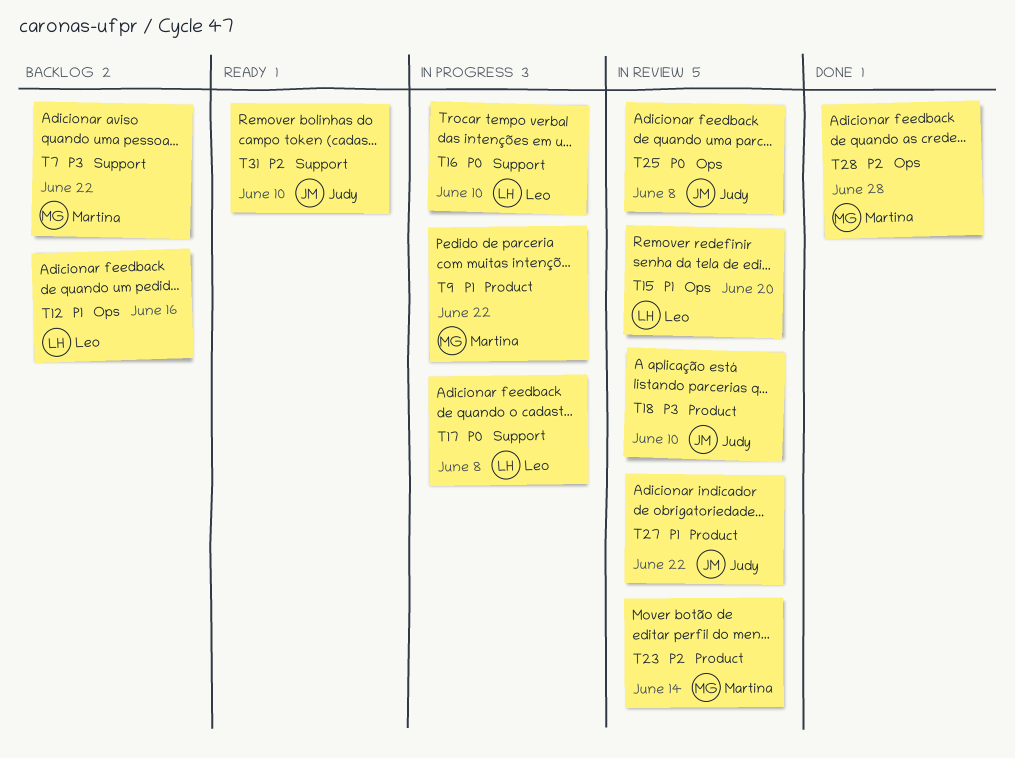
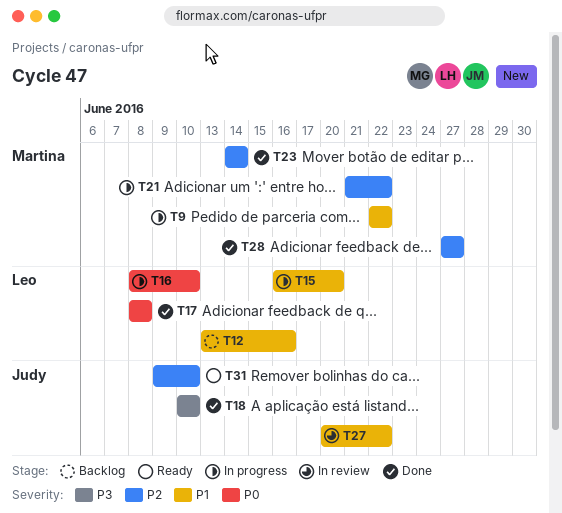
T7: present -> none
T15, status: In review -> In progress
T17, status: In progress -> Done
T18, status: In review -> Done
T21: none -> present
T23, status: In review -> Done
T25: present -> none
T28, due: Jun 28 -> Jun 27

